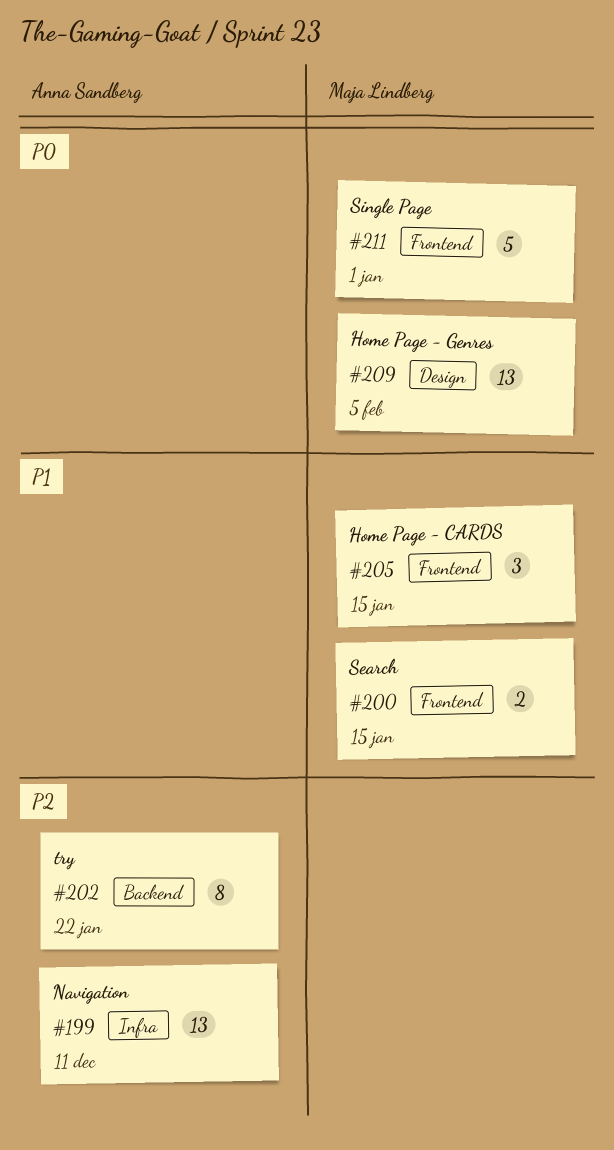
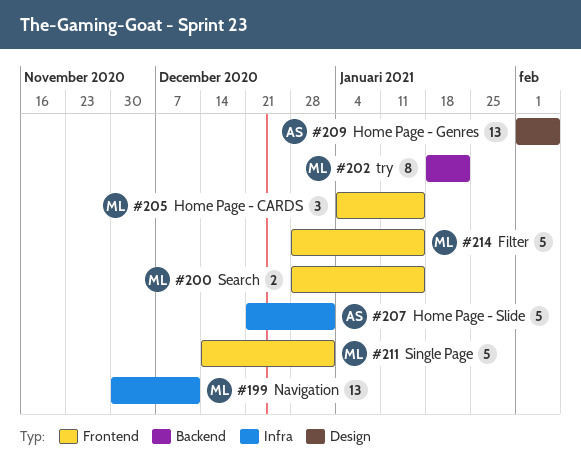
#199, owner: Anna Sandberg -> Maja Lindberg
#202, owner: Anna Sandberg -> Maja Lindberg
#207: none -> present
#209, owner: Maja Lindberg -> Anna Sandberg
#214: none -> present

